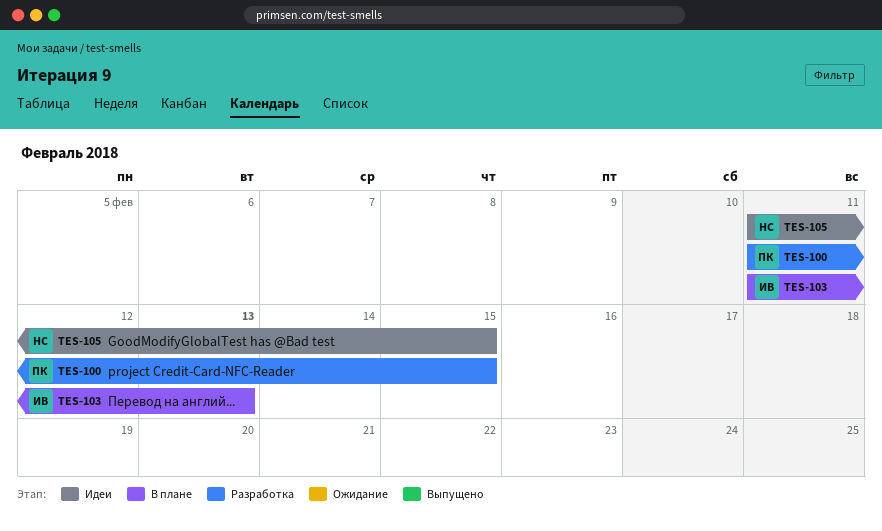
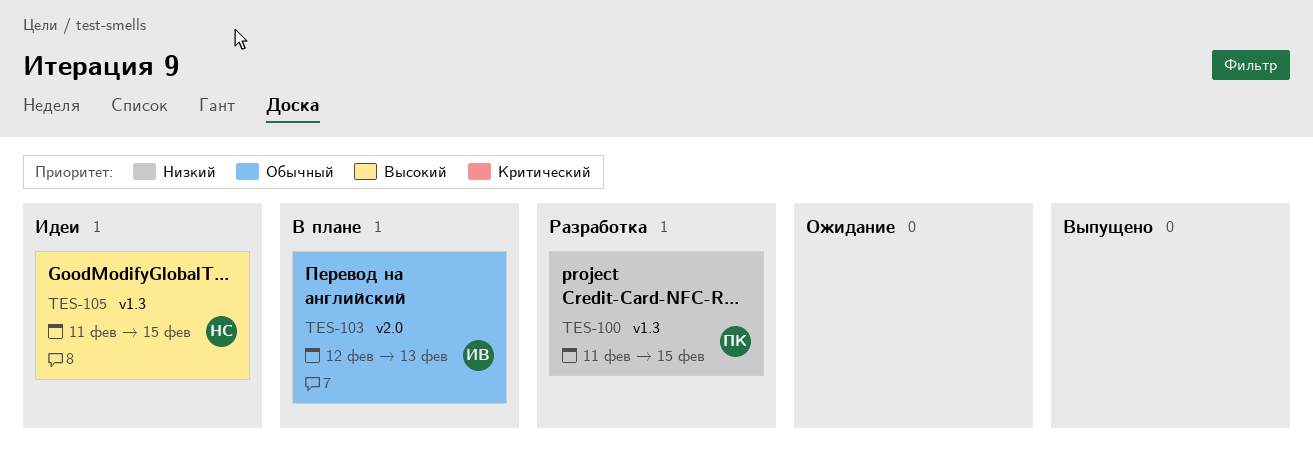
TES-103, start: Feb 11 -> Feb 12

